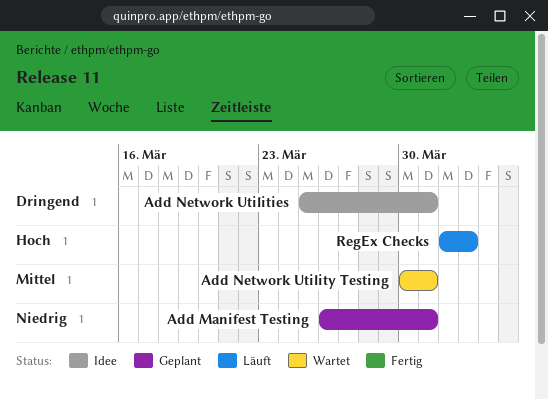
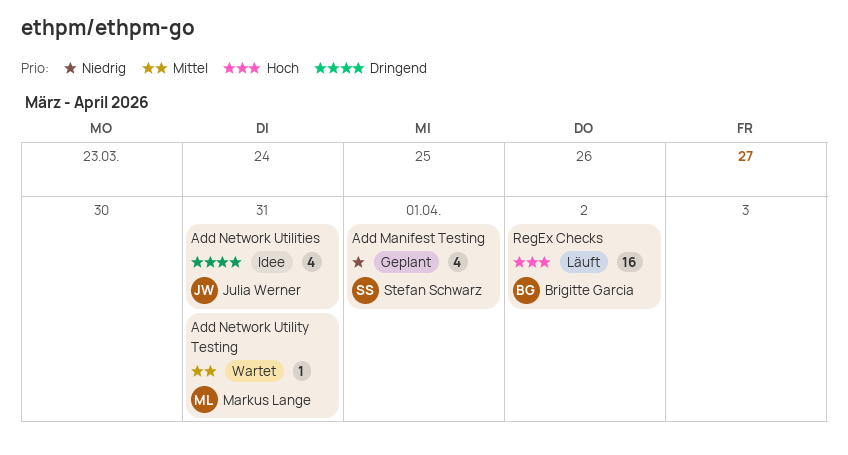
Add Manifest Testing, due: Mar 31 -> Apr 1

